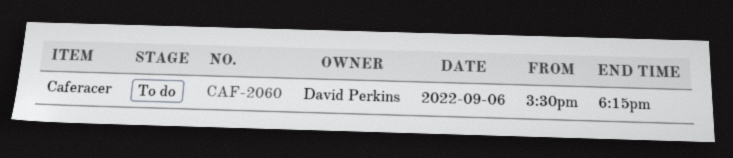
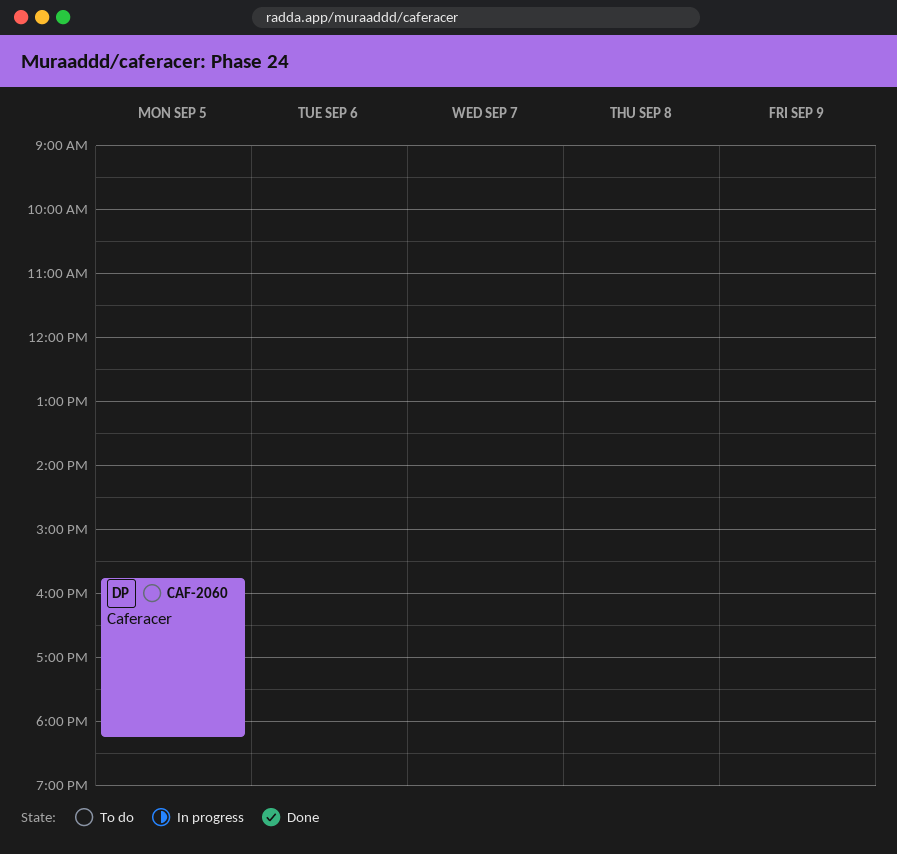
CAF-2060, day: Sep 6 -> Sep 5
CAF-2060, begins: 15:30 -> 15:45

